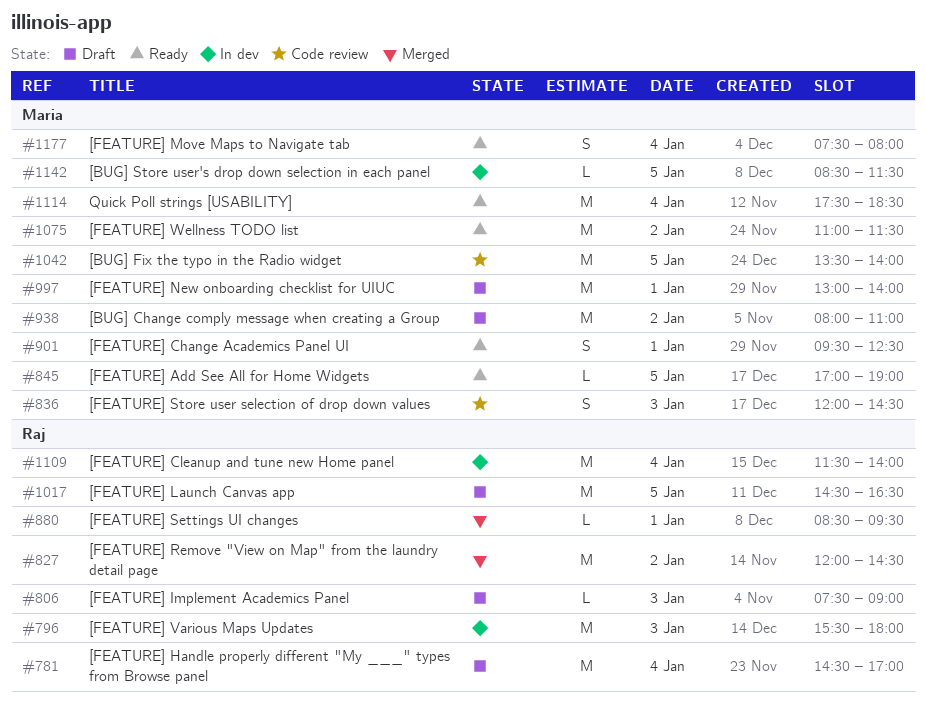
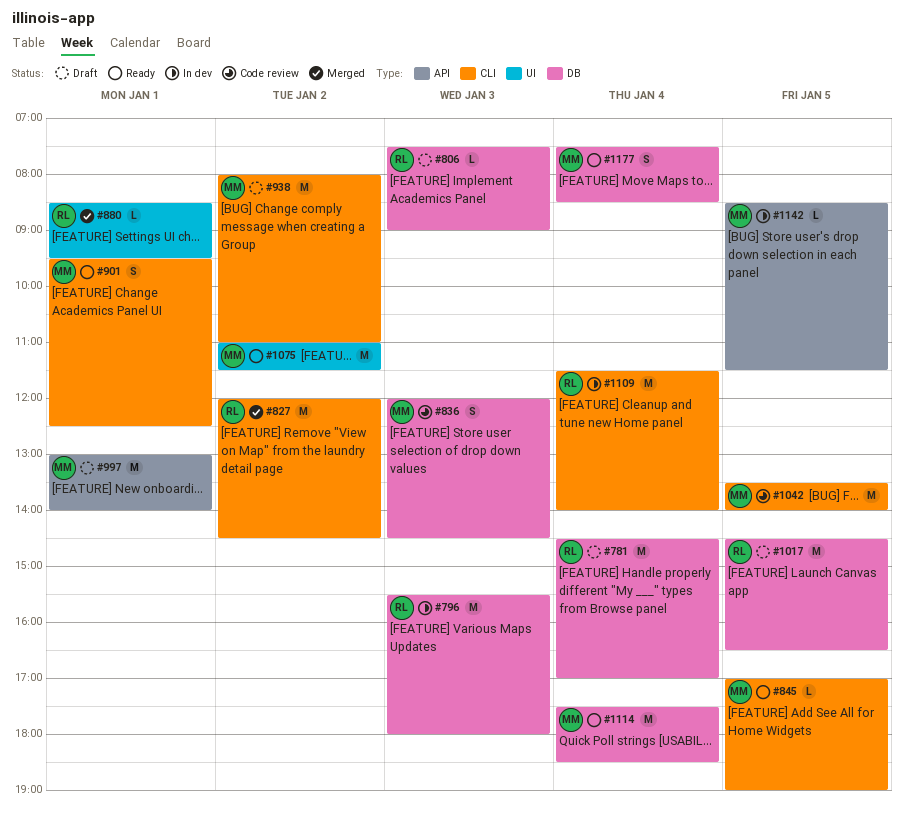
#1177, ends: 08:00 -> 08:30

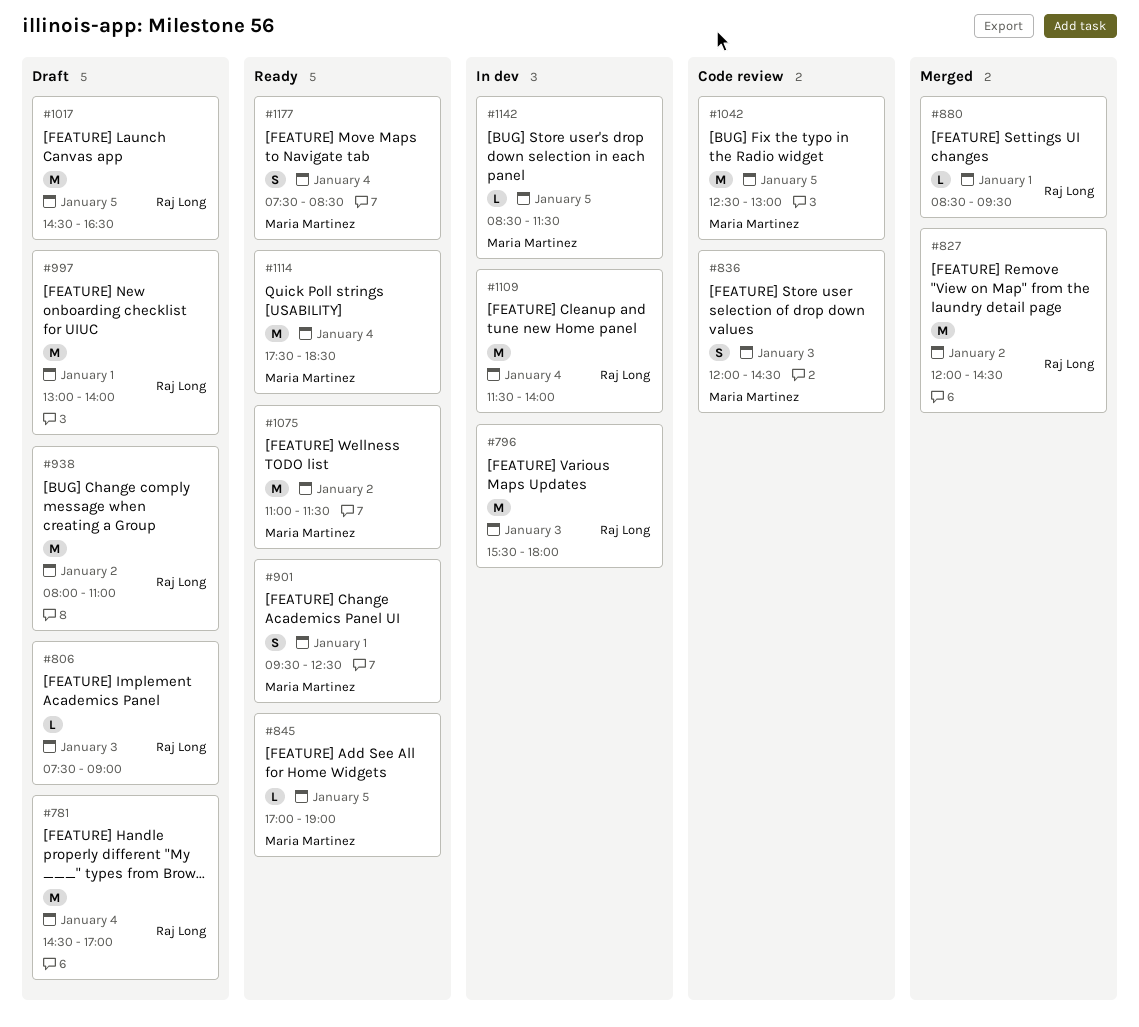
#938, owner: Maria Martinez -> Raj Long
#997, owner: Maria Martinez -> Raj Long
#1042, begins: 13:30 -> 12:30
#1042, ends: 14:00 -> 13:00

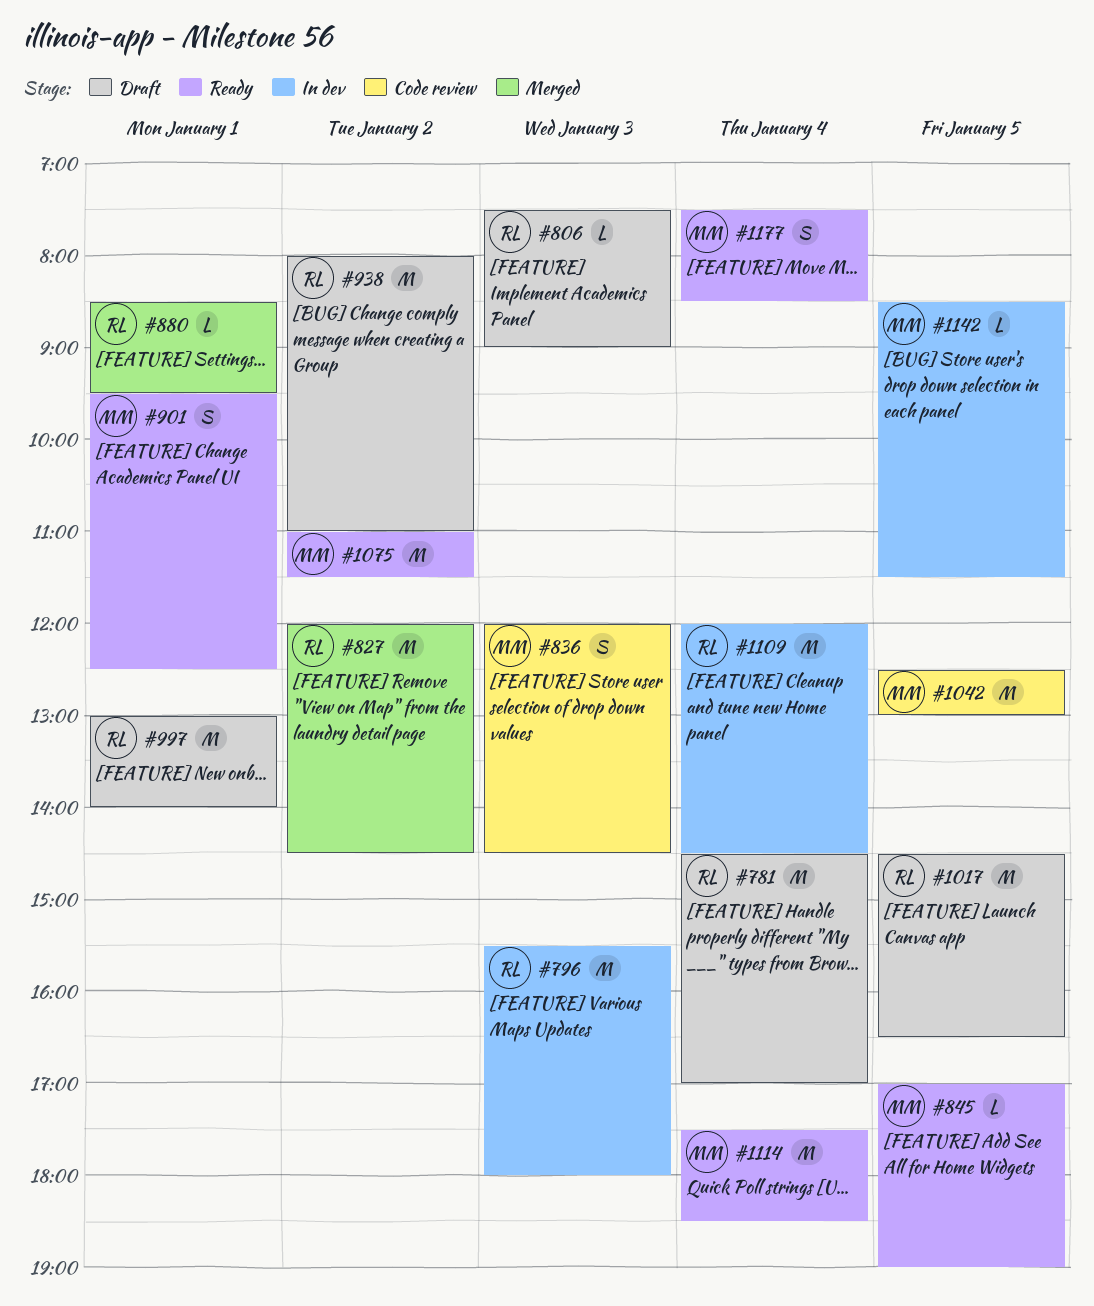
#1109, begins: 11:30 -> 12:00
#1109, ends: 14:00 -> 14:30

